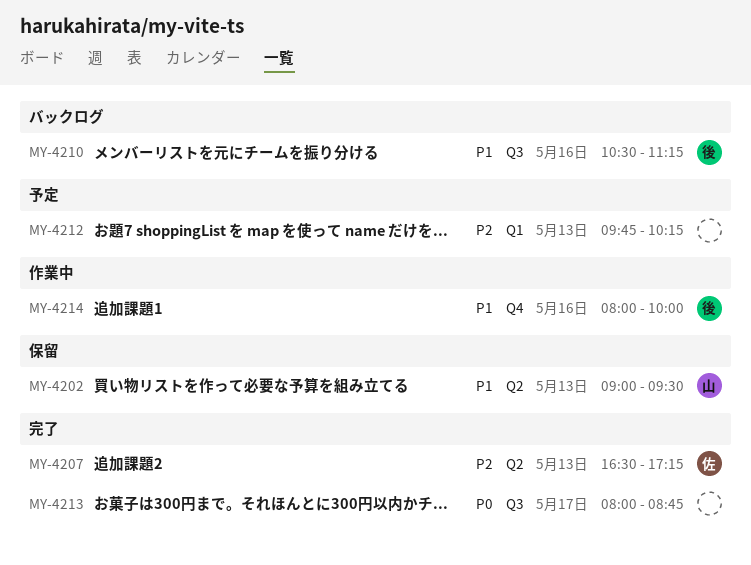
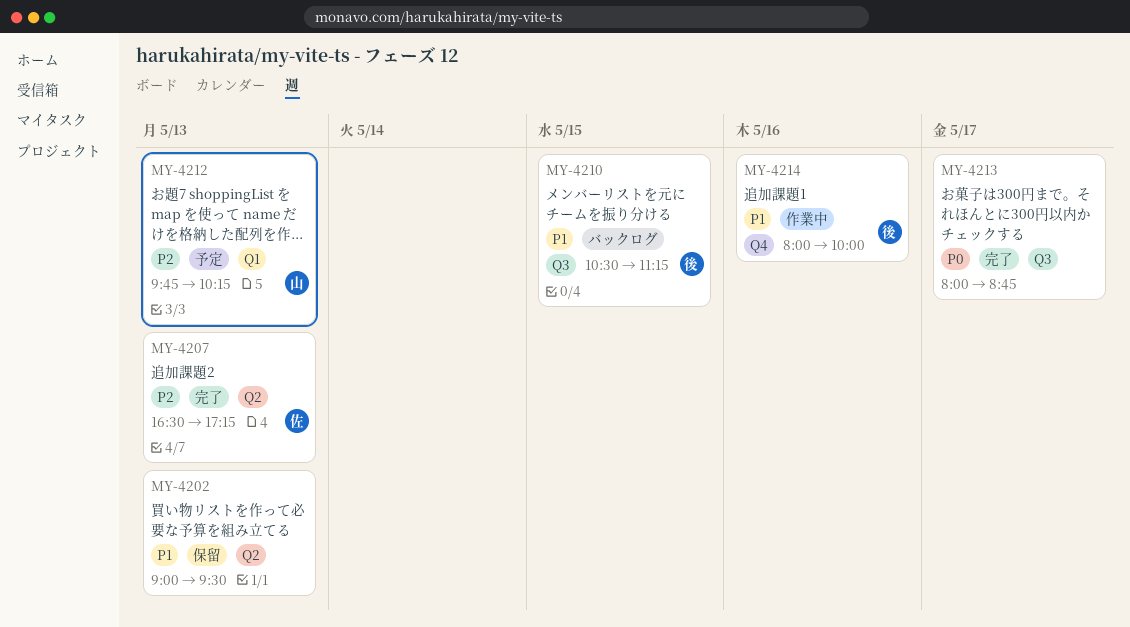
MY-4202, owner: 山 -> none
MY-4210, day: May 16 -> May 15
MY-4212, owner: none -> 山

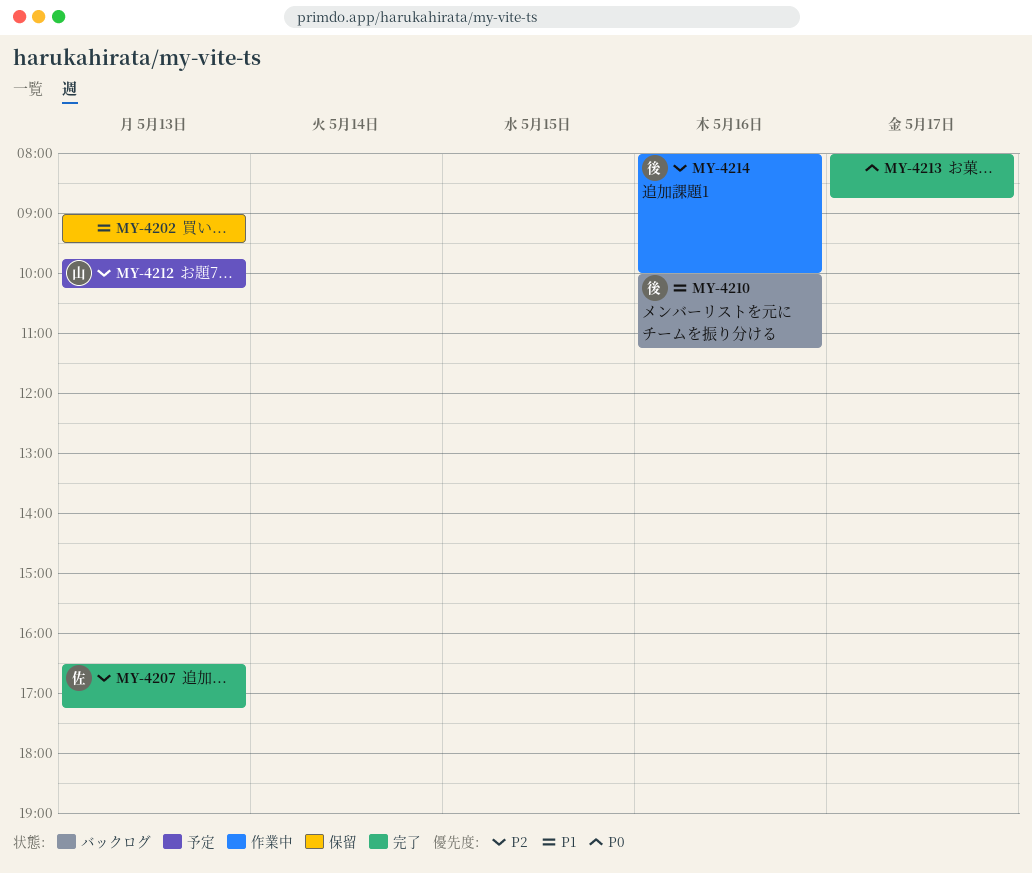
MY-4210, day: May 15 -> May 16
MY-4210, begins: 10:30 -> 10:00
MY-4214, priority: P1 -> P2

